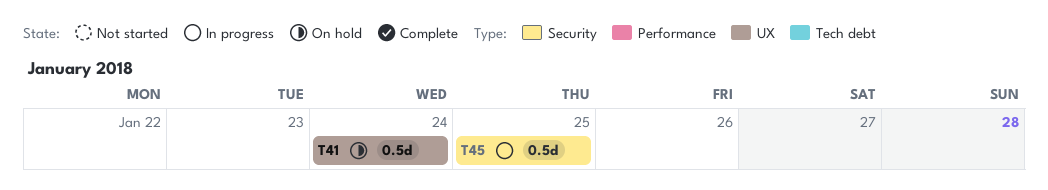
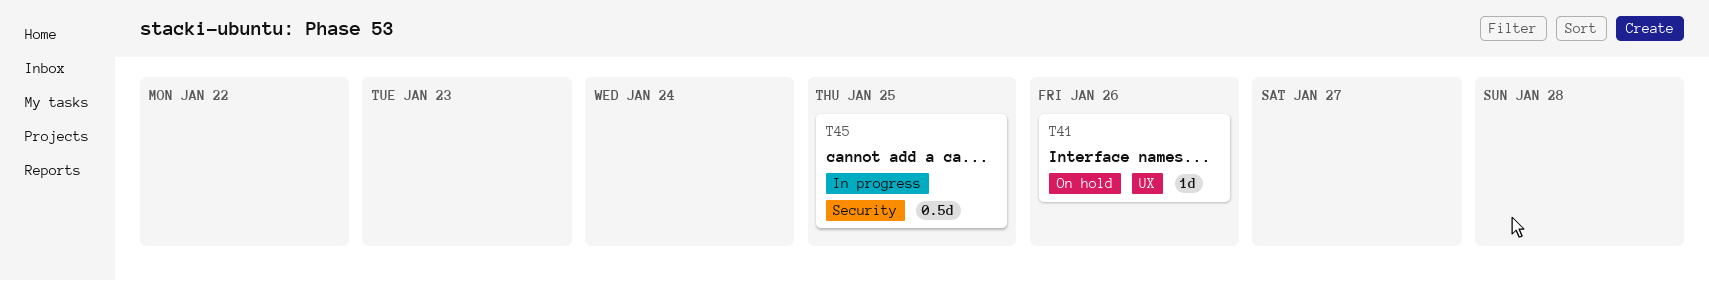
T41, estimate: 0.5d -> 1d
T41, due: Jan 24 -> Jan 26

